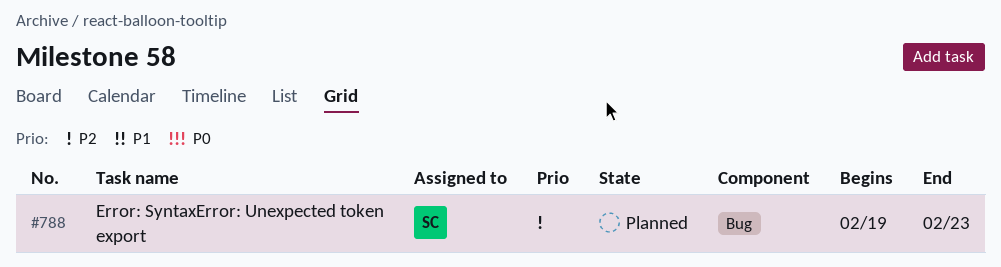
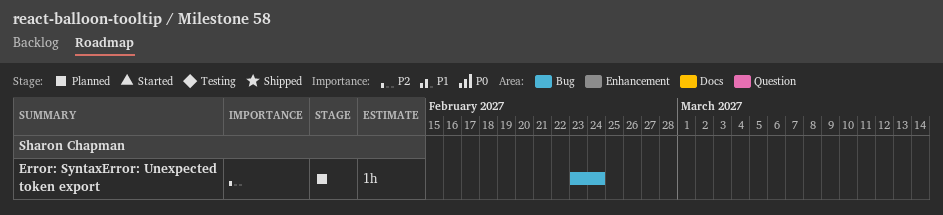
Error: SyntaxError: Unexpected token export, start: Feb 19 -> Feb 23
Error: SyntaxError: Unexpected token export, due: Feb 23 -> Feb 24

